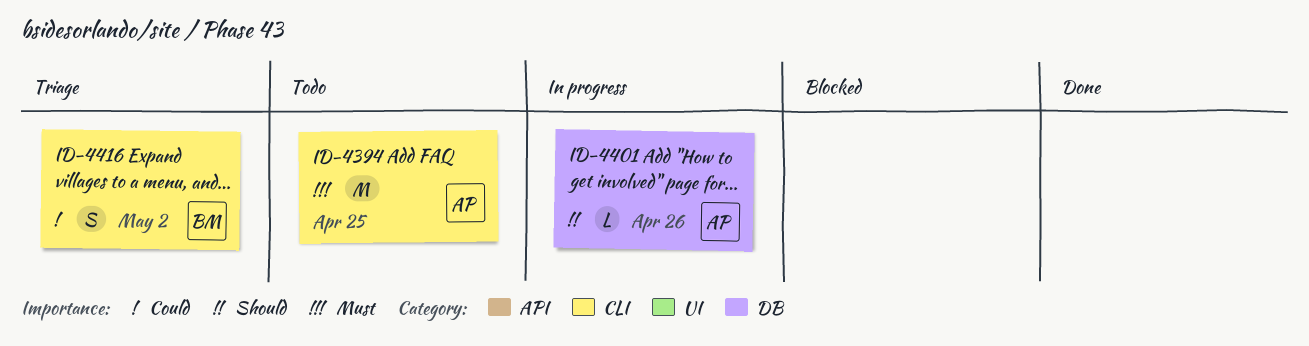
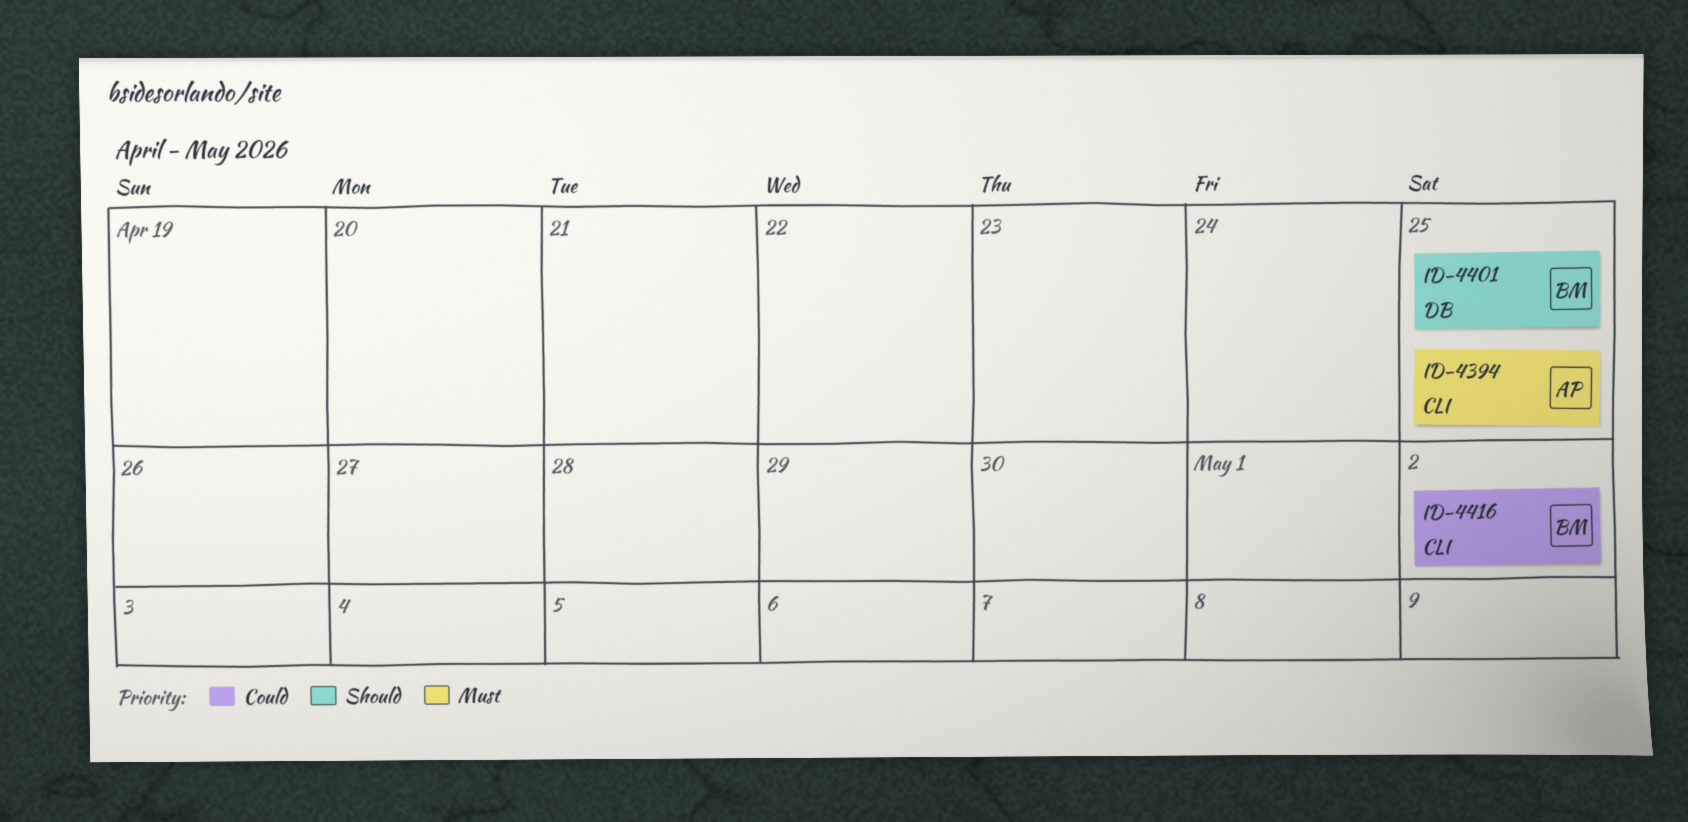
ID-4401, owner: AP -> BM
ID-4401, due: Apr 26 -> Apr 25

